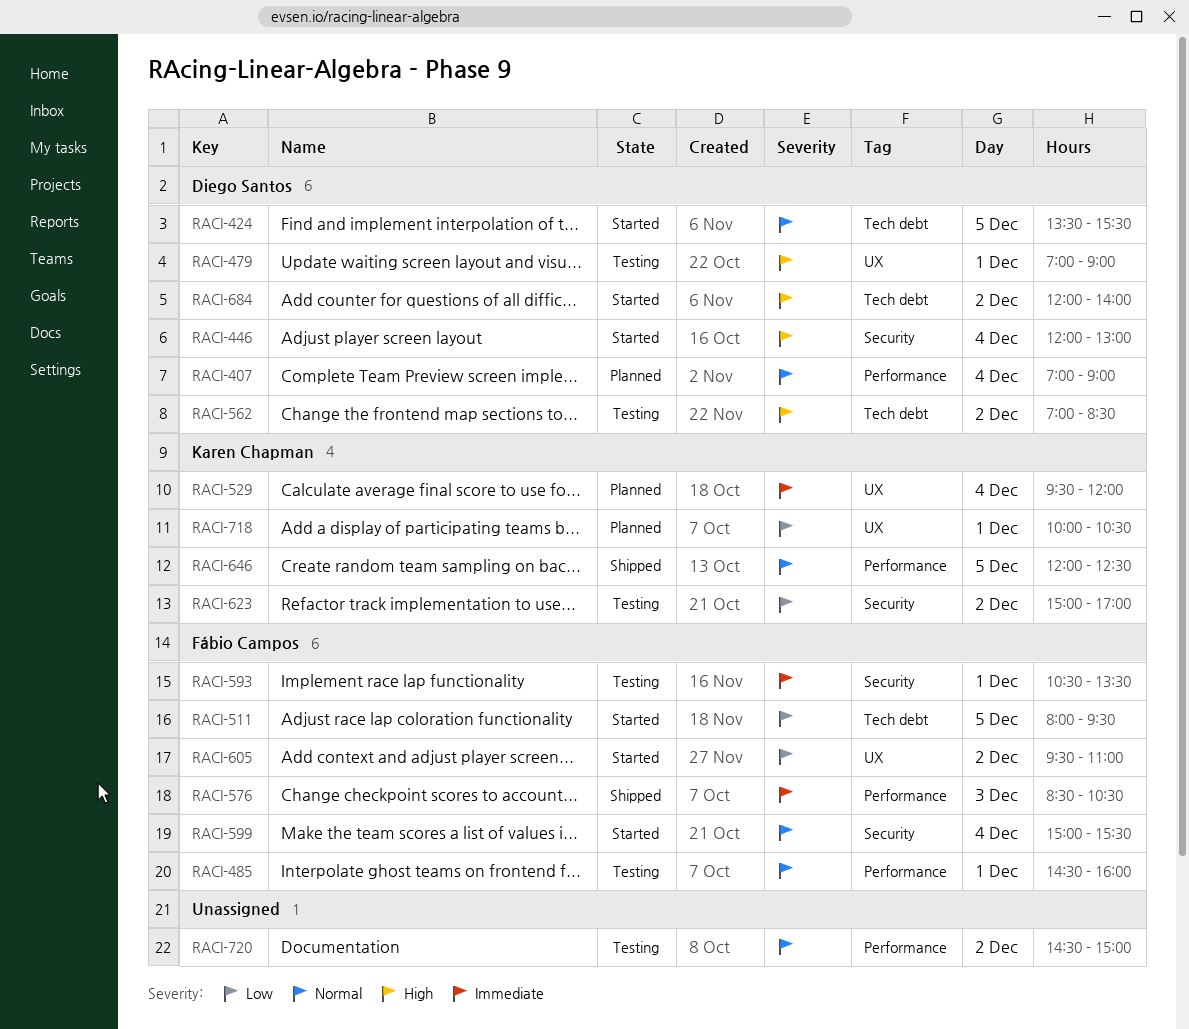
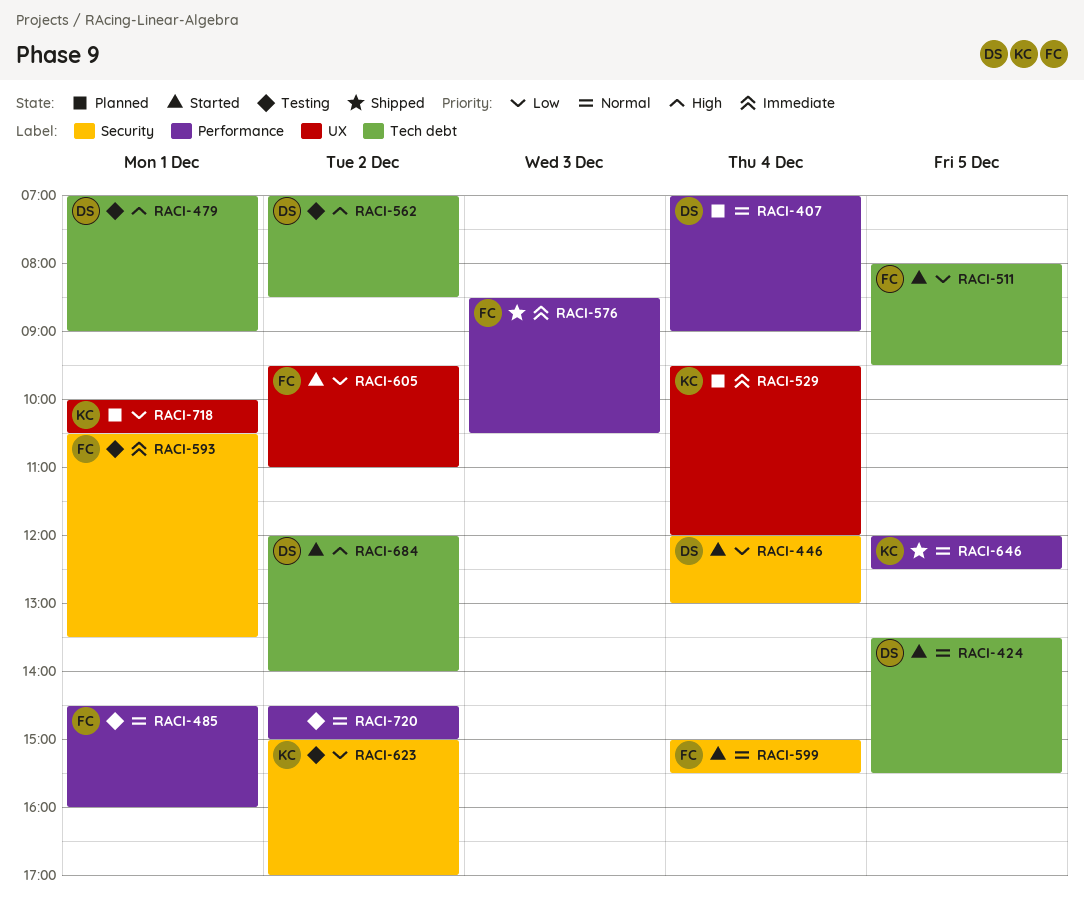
RACI-446, priority: High -> Low
RACI-479, label: UX -> Tech debt

